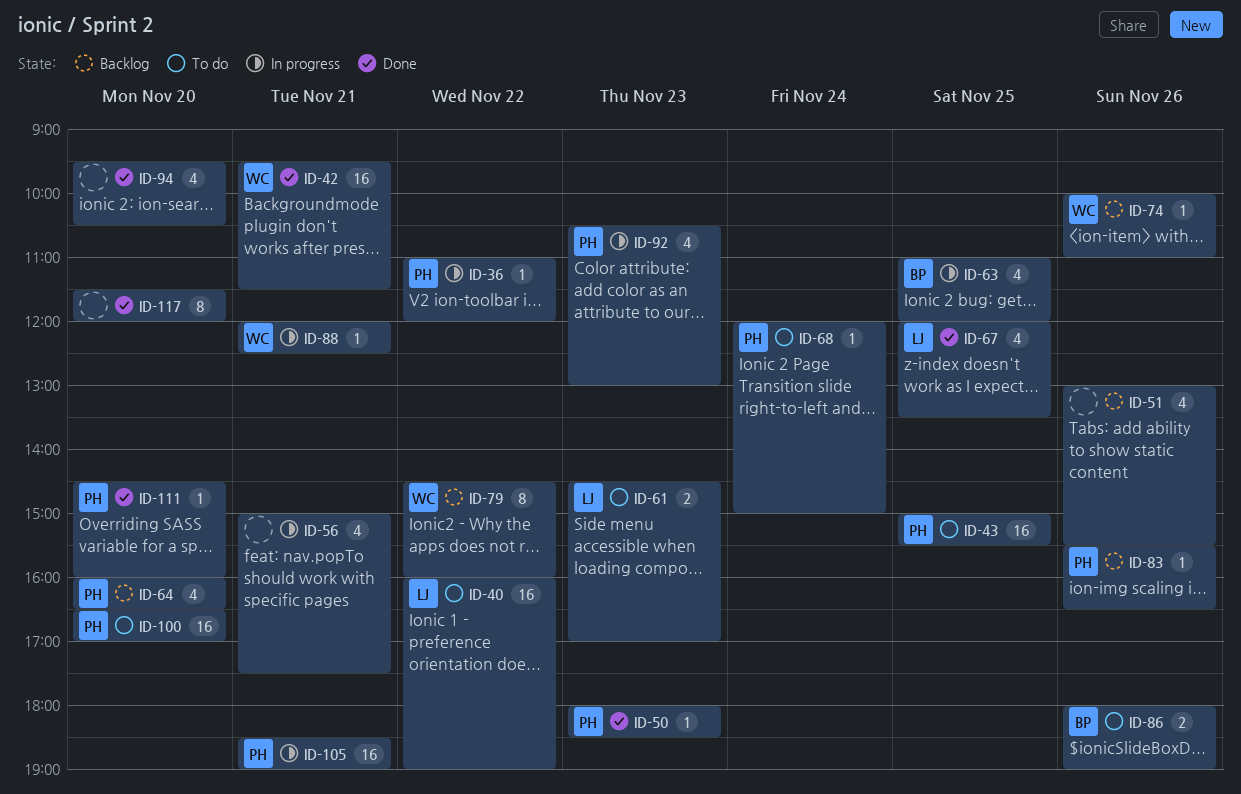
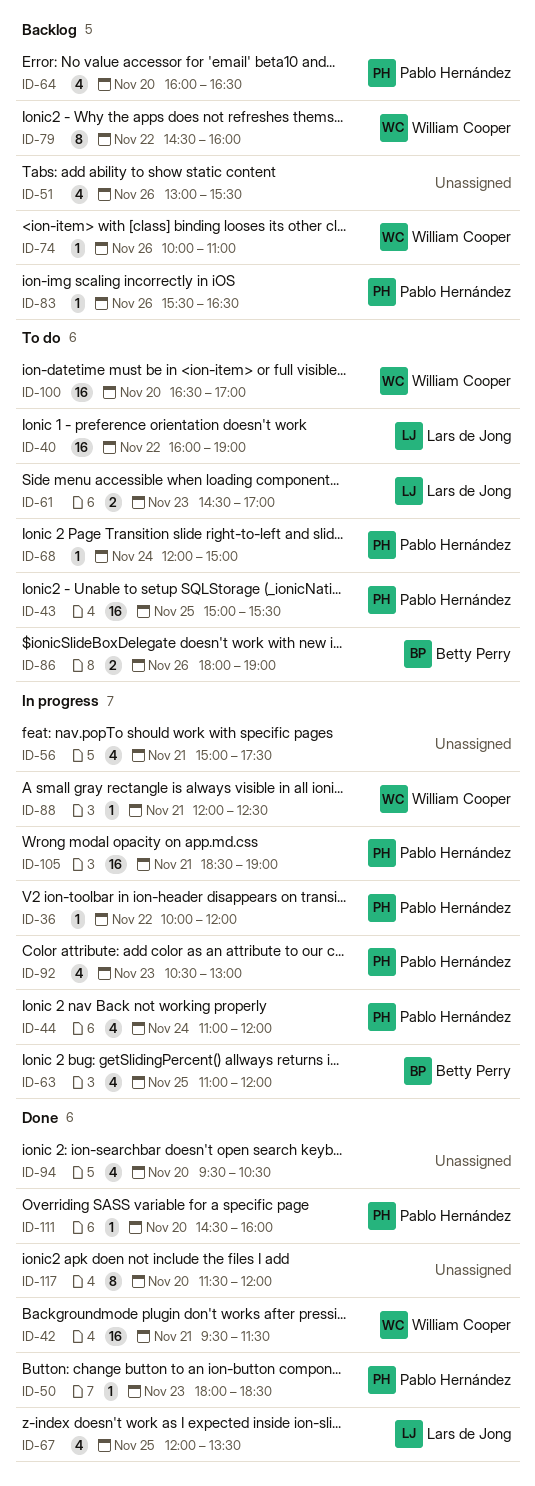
ID-36, begins: 11:00 -> 10:00
ID-44: none -> present
ID-100, owner: Pablo Hernández -> William Cooper

